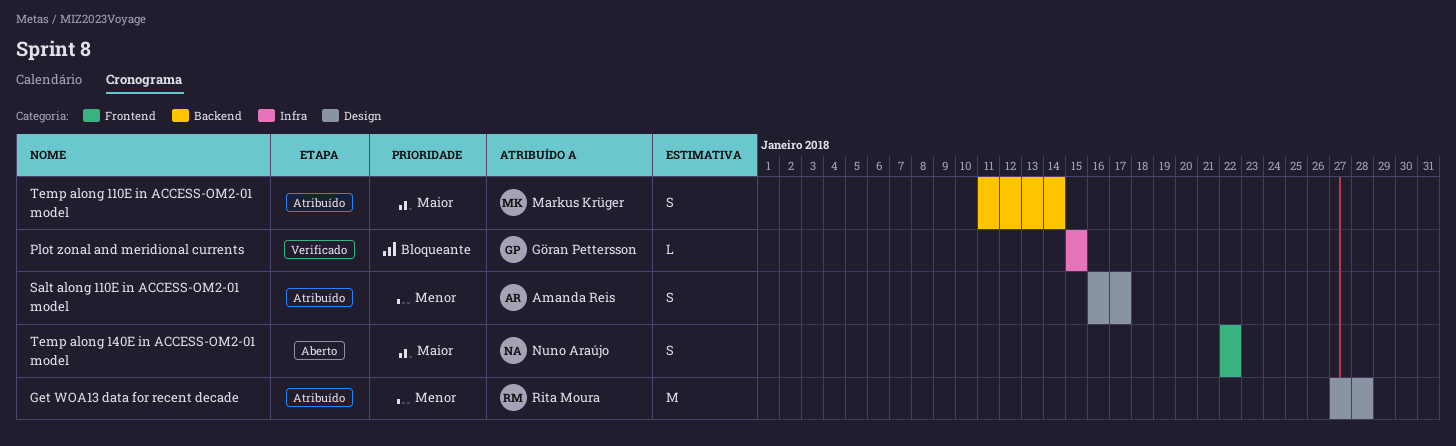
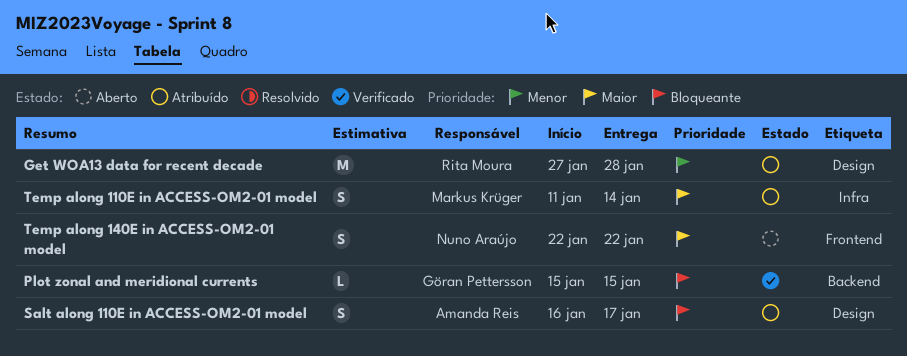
Plot zonal and meridional currents, label: Infra -> Backend
Salt along 110E in ACCESS-OM2-01 model, priority: Menor -> Bloqueante
Temp along 110E in ACCESS-OM2-01 model, label: Backend -> Infra

